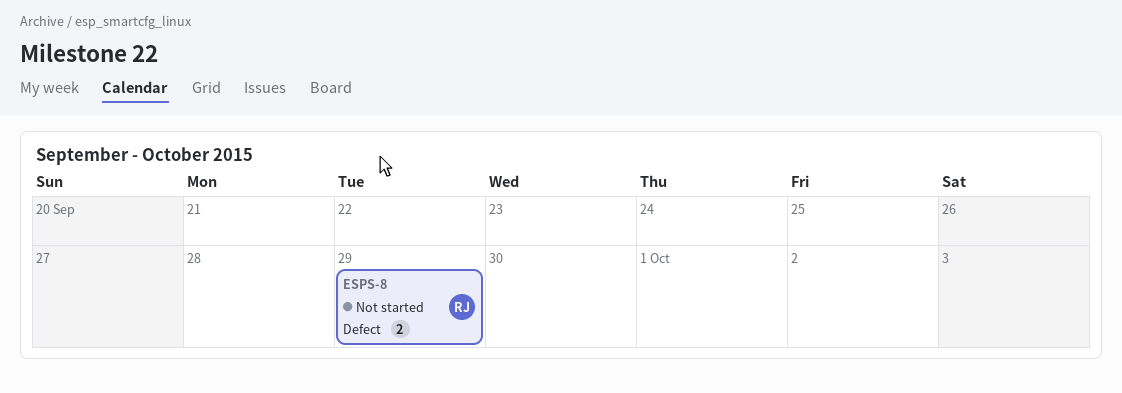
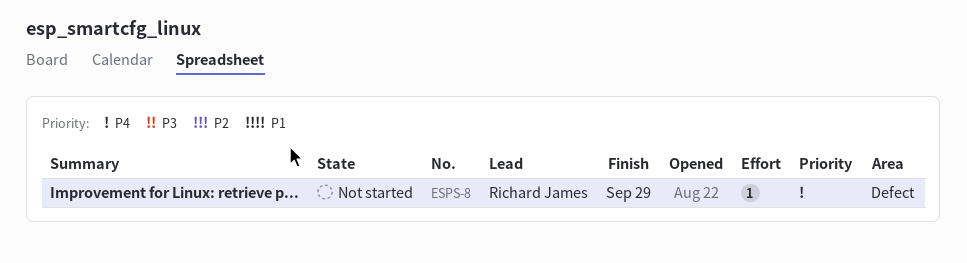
ESPS-8, estimate: 2 -> 1

